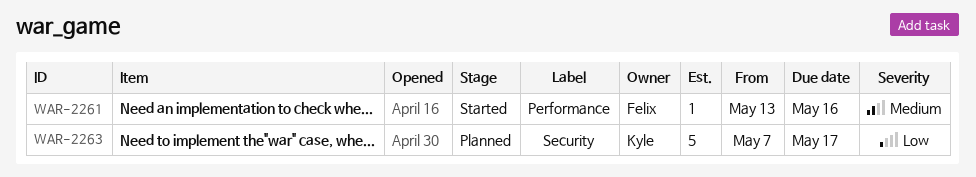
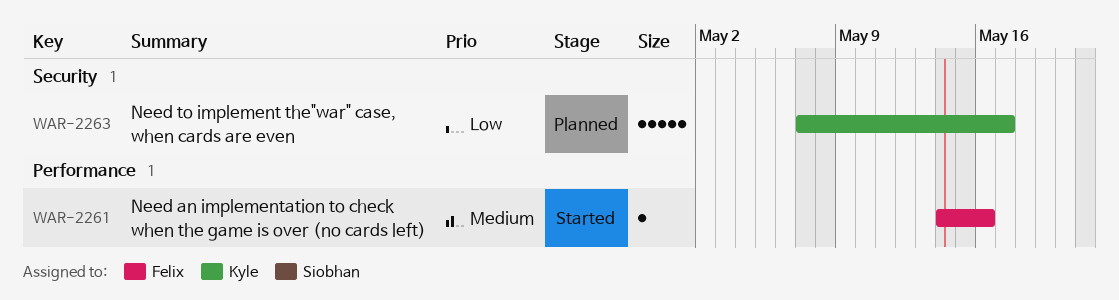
WAR-2261, start: May 13 -> May 14

